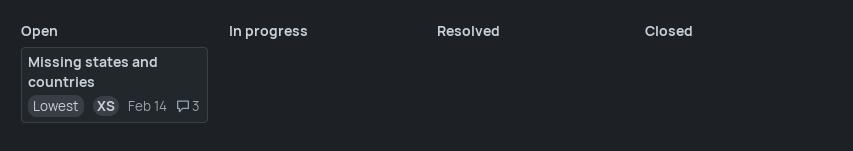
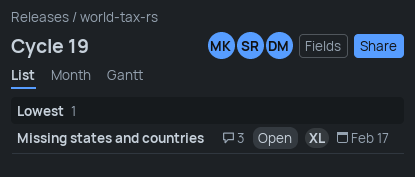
Missing states and countries, estimate: XS -> XL
Missing states and countries, due: Feb 14 -> Feb 17

